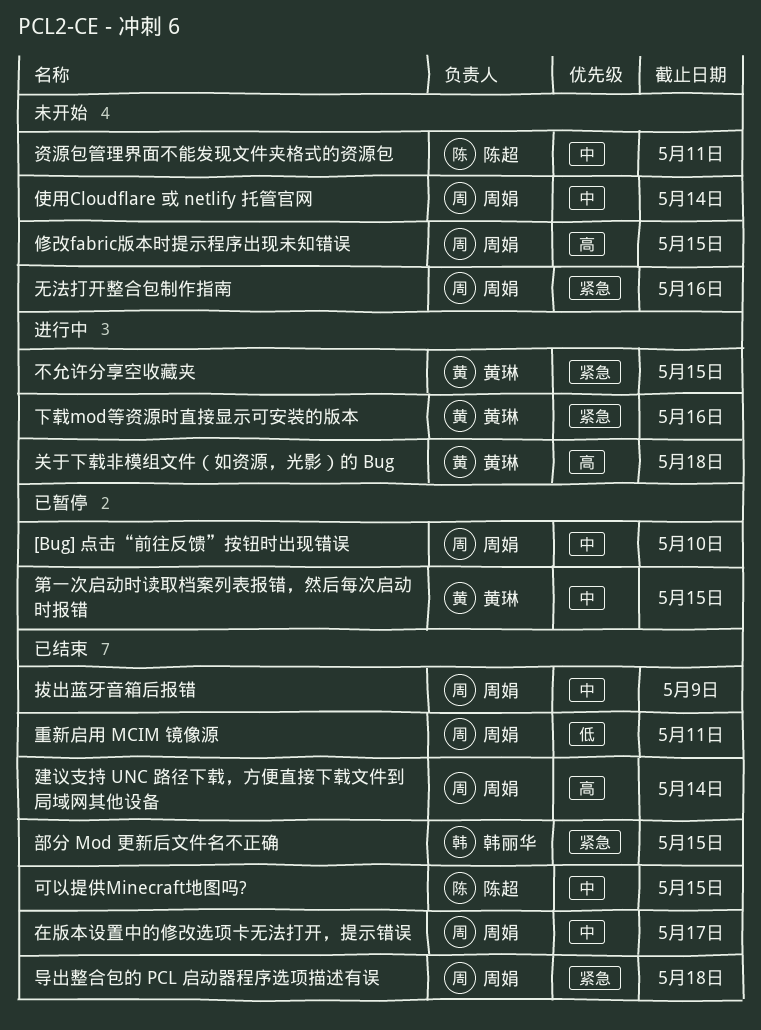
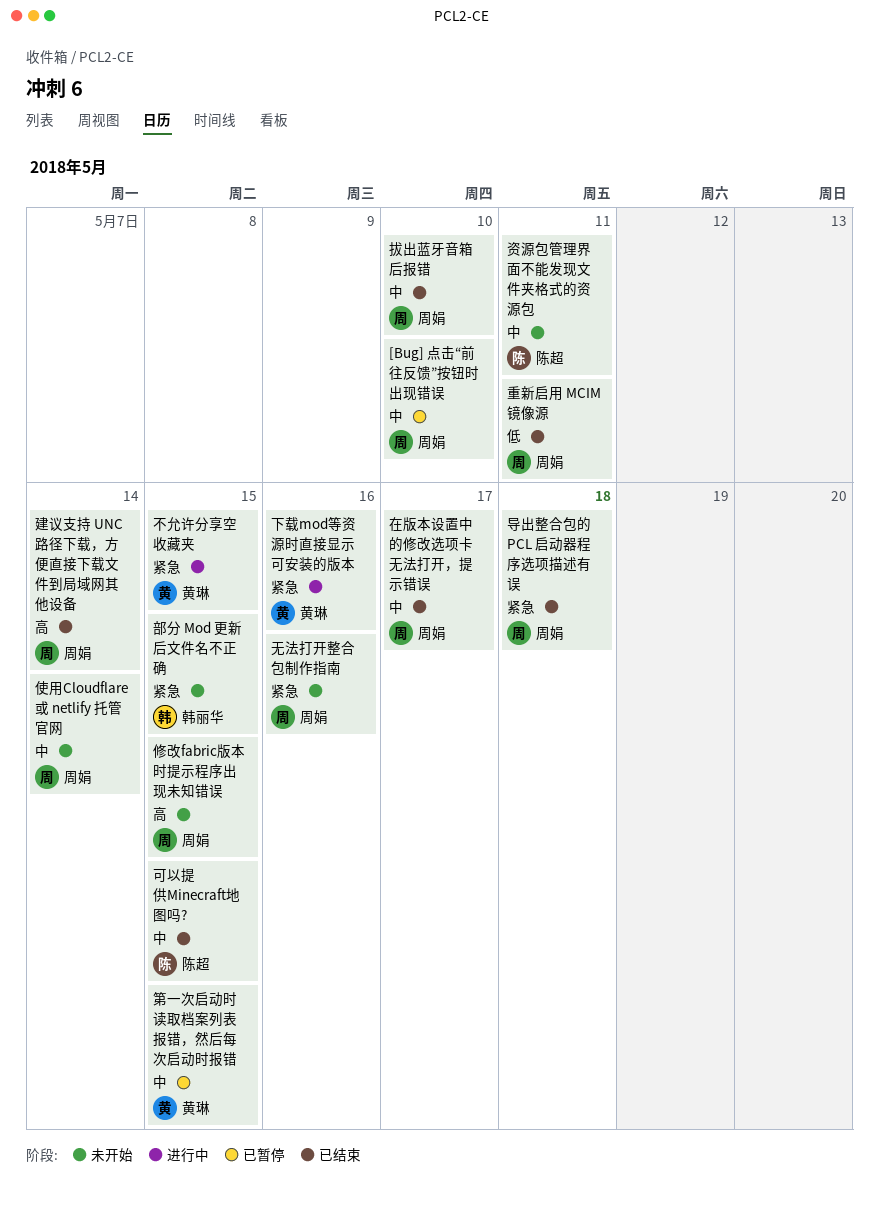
关于下载非模组文件（如资源，光影）的 Bug: present -> none
拔出蓝牙音箱后报错, due: May 9 -> May 10
部分 Mod 更新后文件名不正确, status: 已结束 -> 未开始

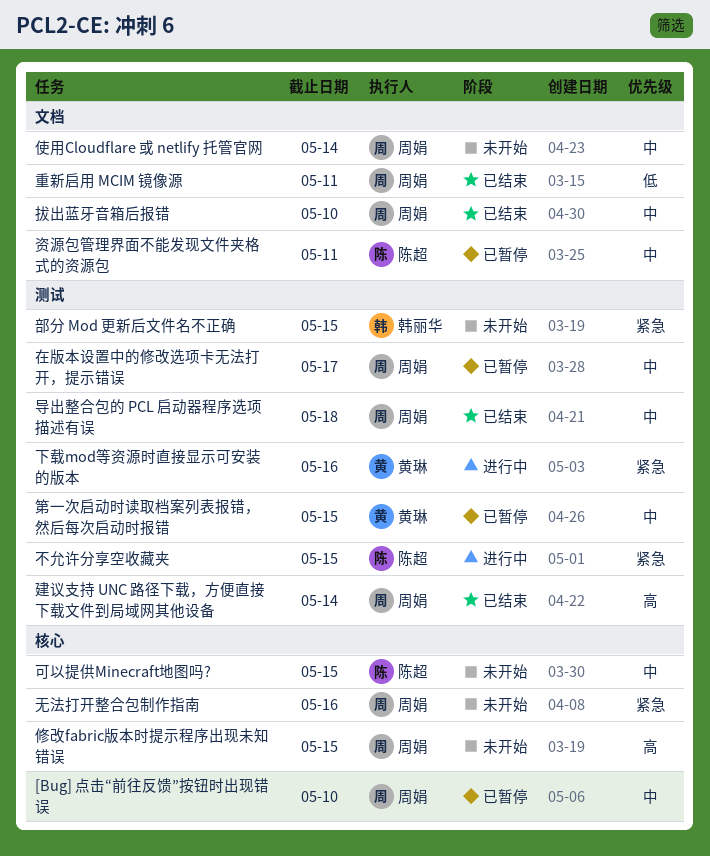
不允许分享空收藏夹, owner: 黄琳 -> 陈超
可以提供Minecraft地图吗?, status: 已结束 -> 未开始
在版本设置中的修改选项卡无法打开，提示错误, status: 已结束 -> 已暂停
导出整合包的 PCL 启动器程序选项描述有误, priority: 紧急 -> 中
资源包管理界面不能发现文件夹格式的资源包, status: 未开始 -> 已暂停

